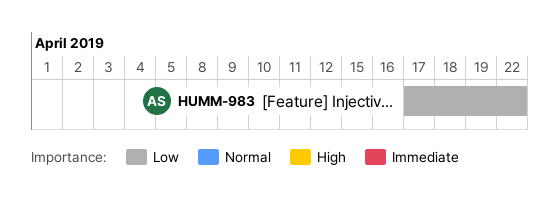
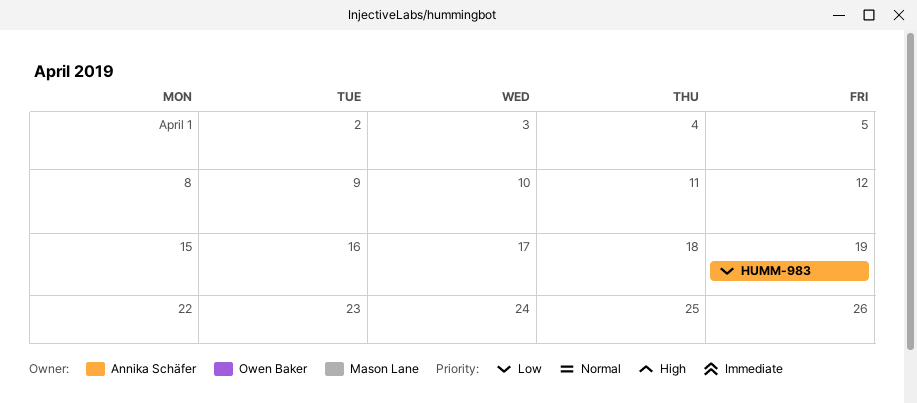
HUMM-983, start: Apr 17 -> Apr 19
HUMM-983, due: Apr 22 -> Apr 19

